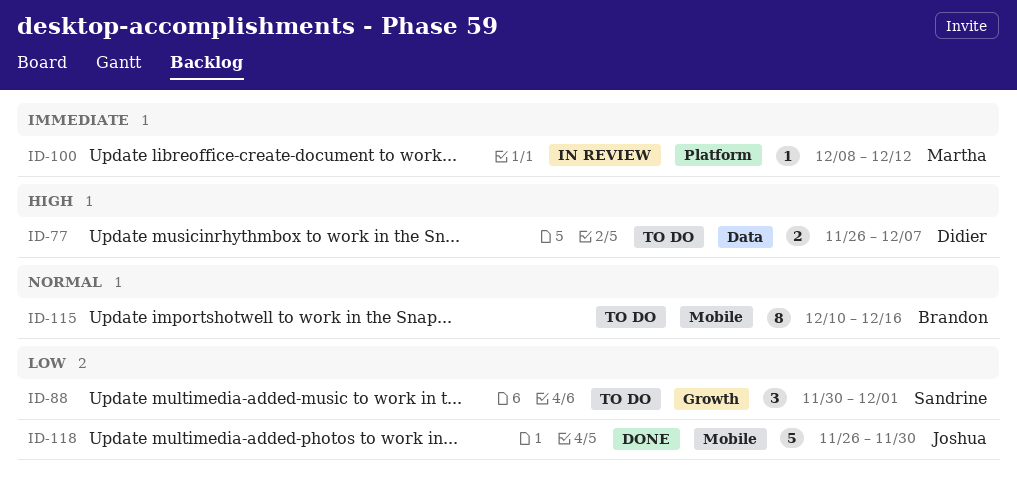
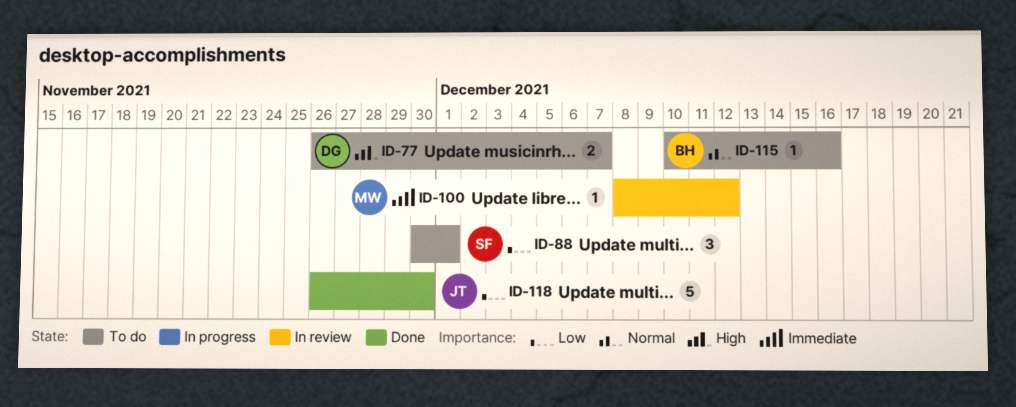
ID-115, estimate: 8 -> 1

